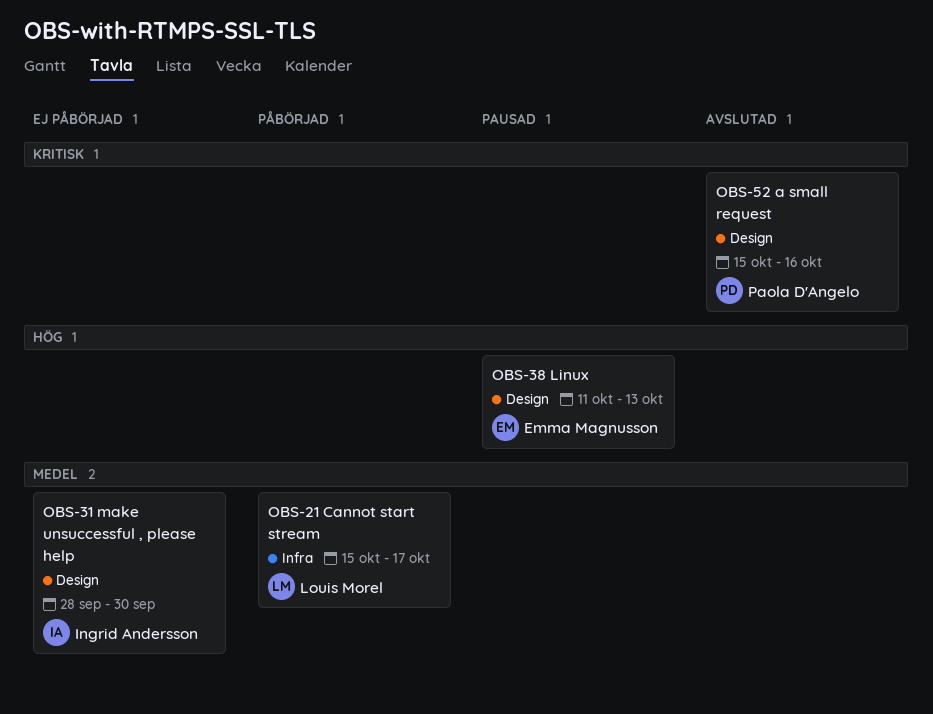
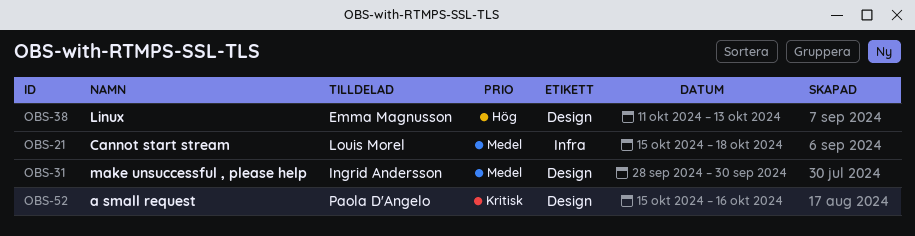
OBS-21, due: Oct 17 -> Oct 18

